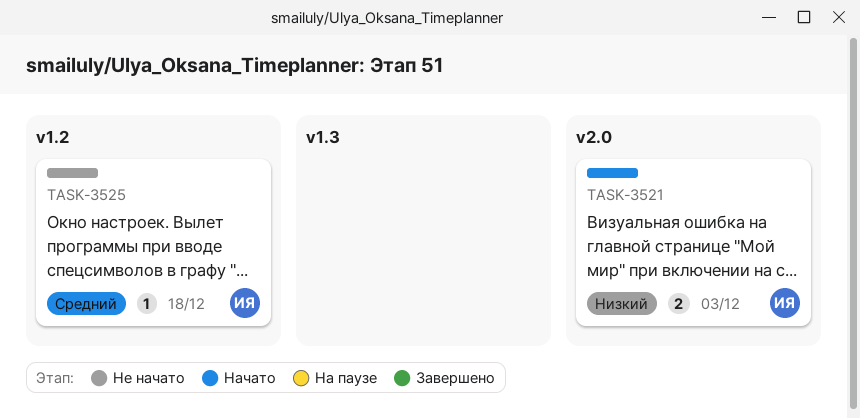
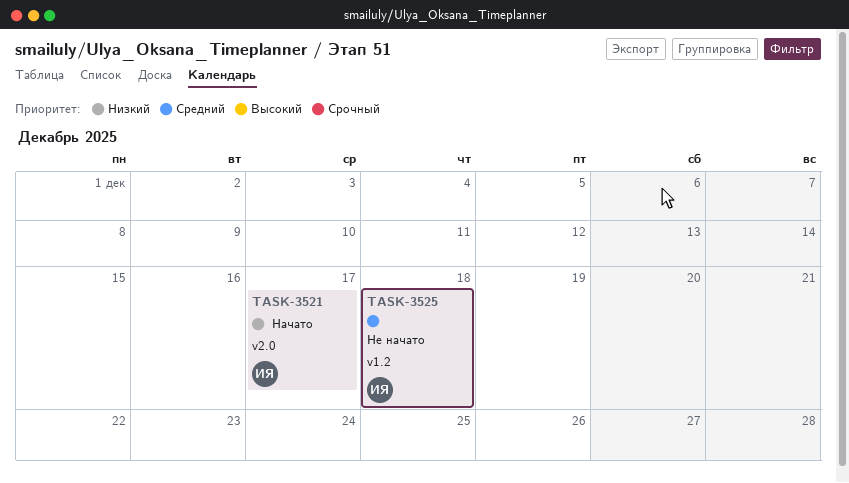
TASK-3521, due: Dec 3 -> Dec 17

